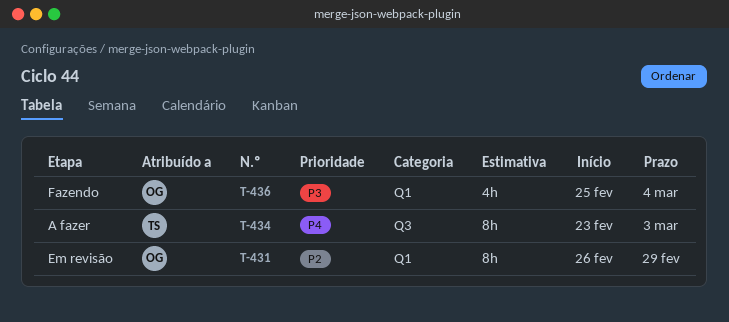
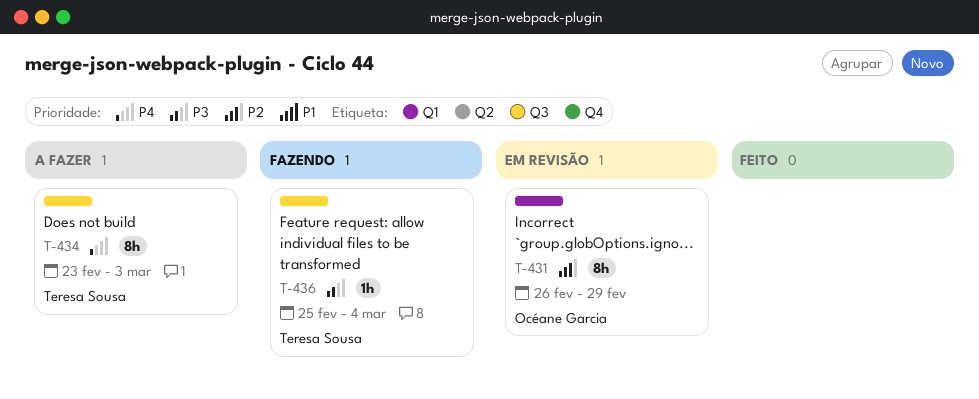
T-436, owner: Océane Garcia -> Teresa Sousa
T-436, label: Q1 -> Q3
T-436, estimate: 4h -> 1h

